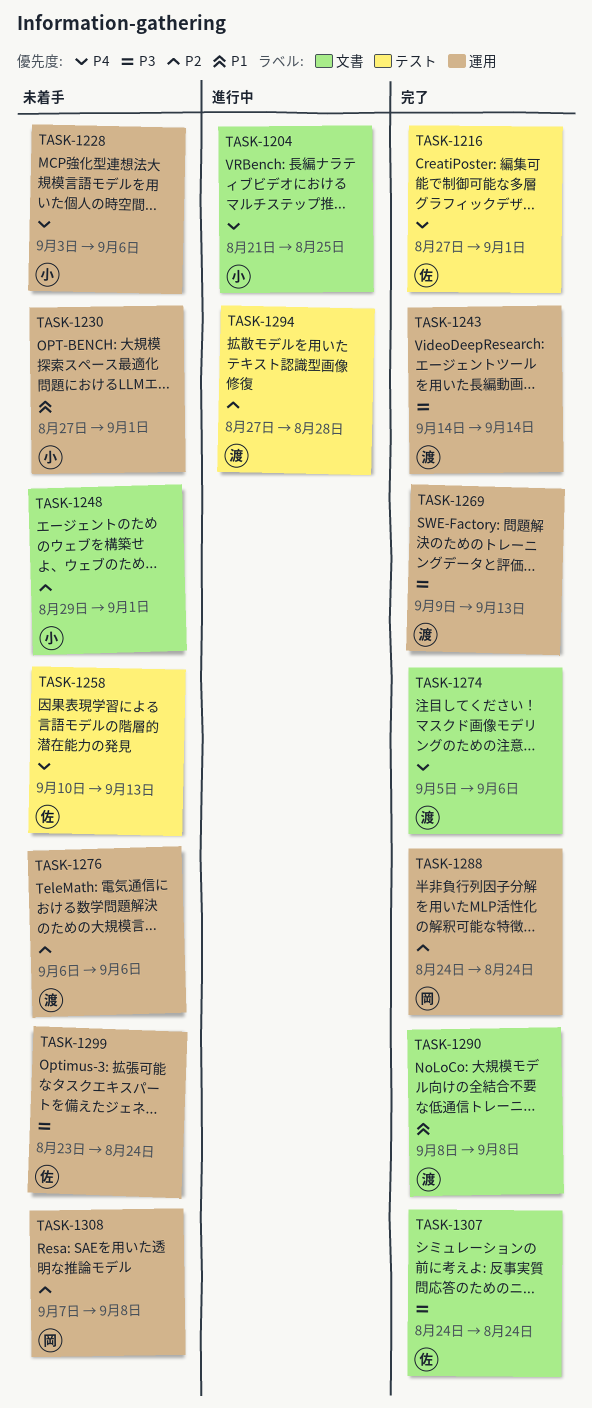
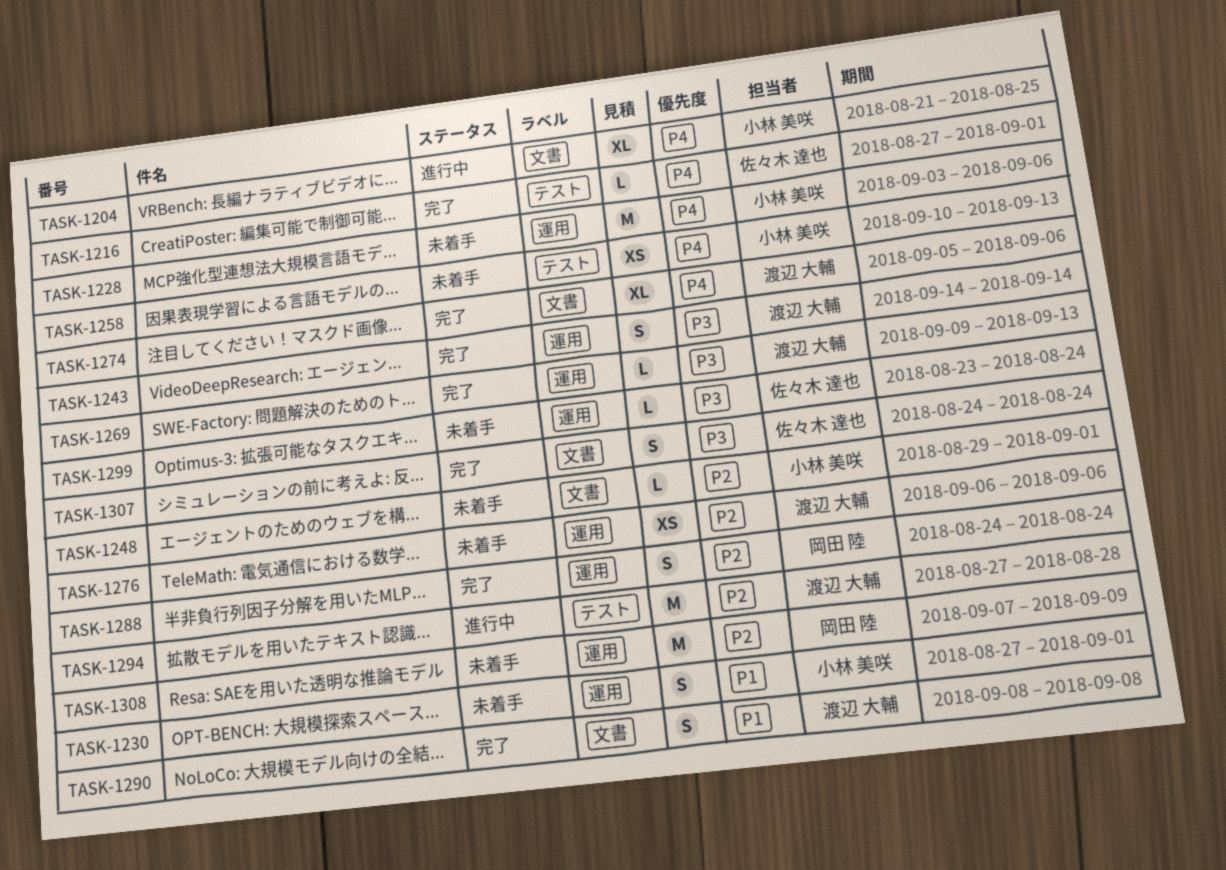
TASK-1258, owner: 佐々木 達也 -> 小林 美咲
TASK-1308, due: Sep 8 -> Sep 9

